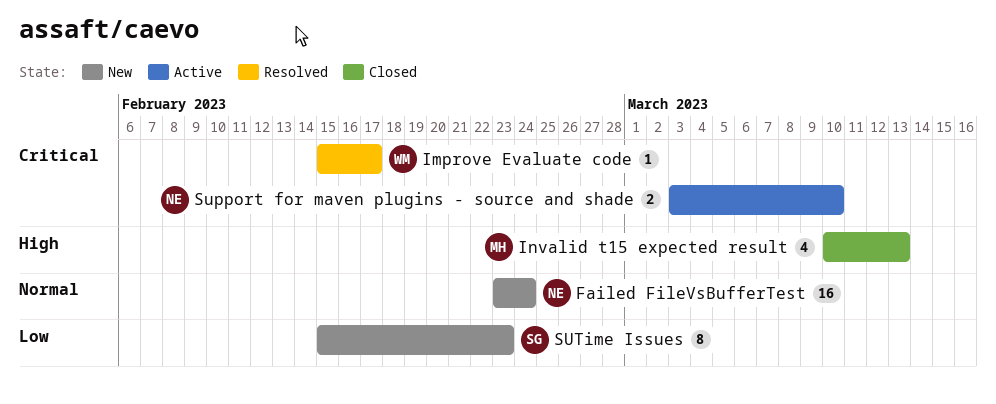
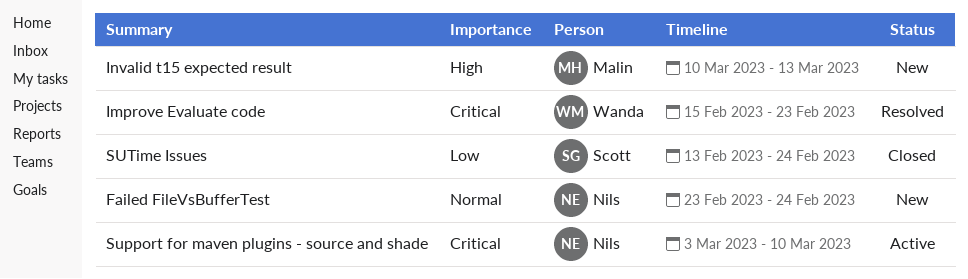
Improve Evaluate code, due: Feb 17 -> Feb 23
Invalid t15 expected result, status: Closed -> New
SUTime Issues, status: New -> Closed
SUTime Issues, start: Feb 15 -> Feb 13
SUTime Issues, due: Feb 23 -> Feb 24

